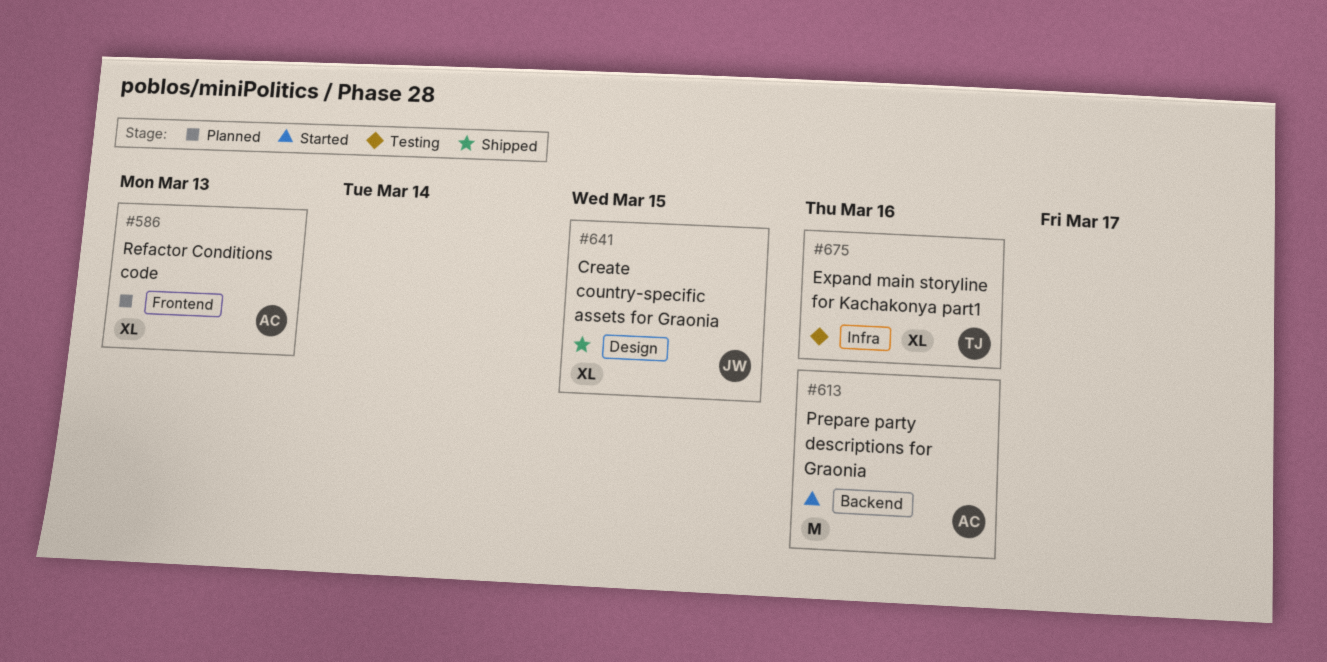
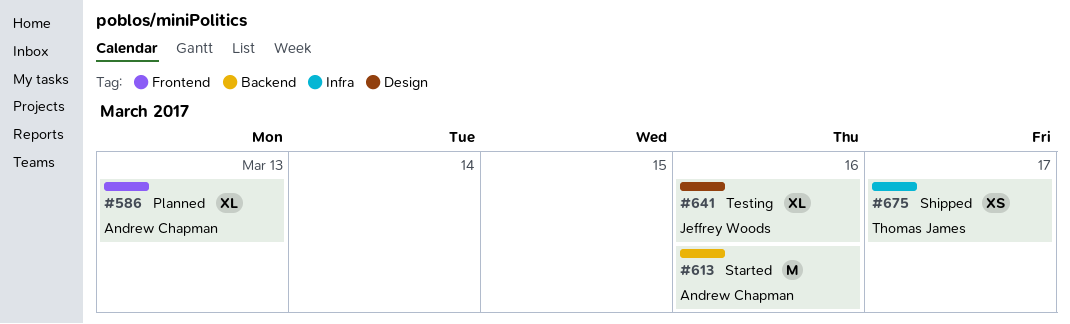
#641, status: Shipped -> Testing
#641, due: Mar 15 -> Mar 16
#675, status: Testing -> Shipped
#675, estimate: XL -> XS
#675, due: Mar 16 -> Mar 17

